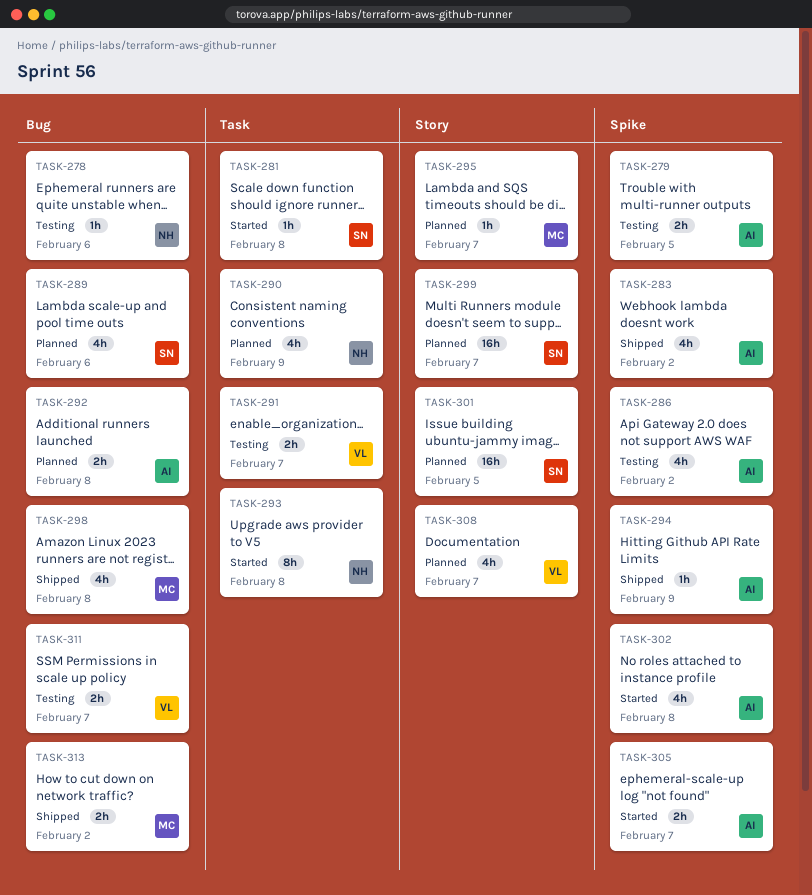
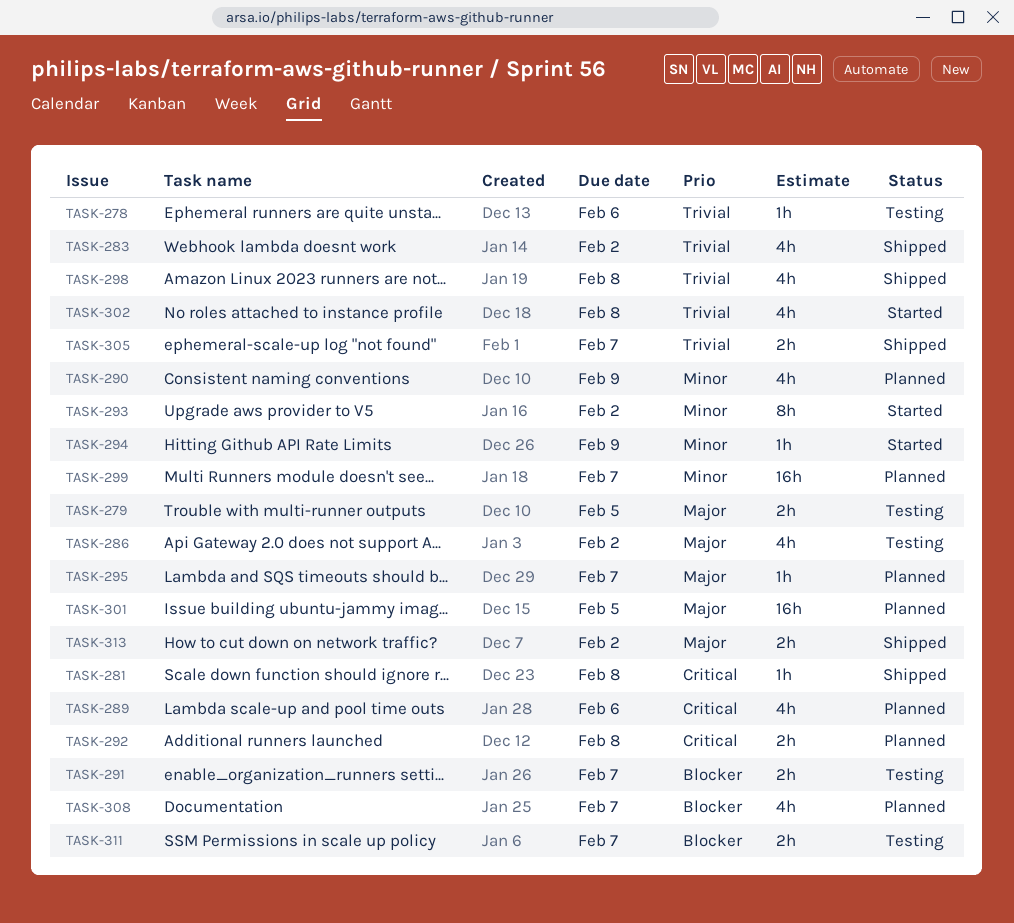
TASK-281, status: Started -> Shipped
TASK-293, due: Feb 8 -> Feb 2
TASK-294, status: Shipped -> Started
TASK-305, status: Started -> Shipped

